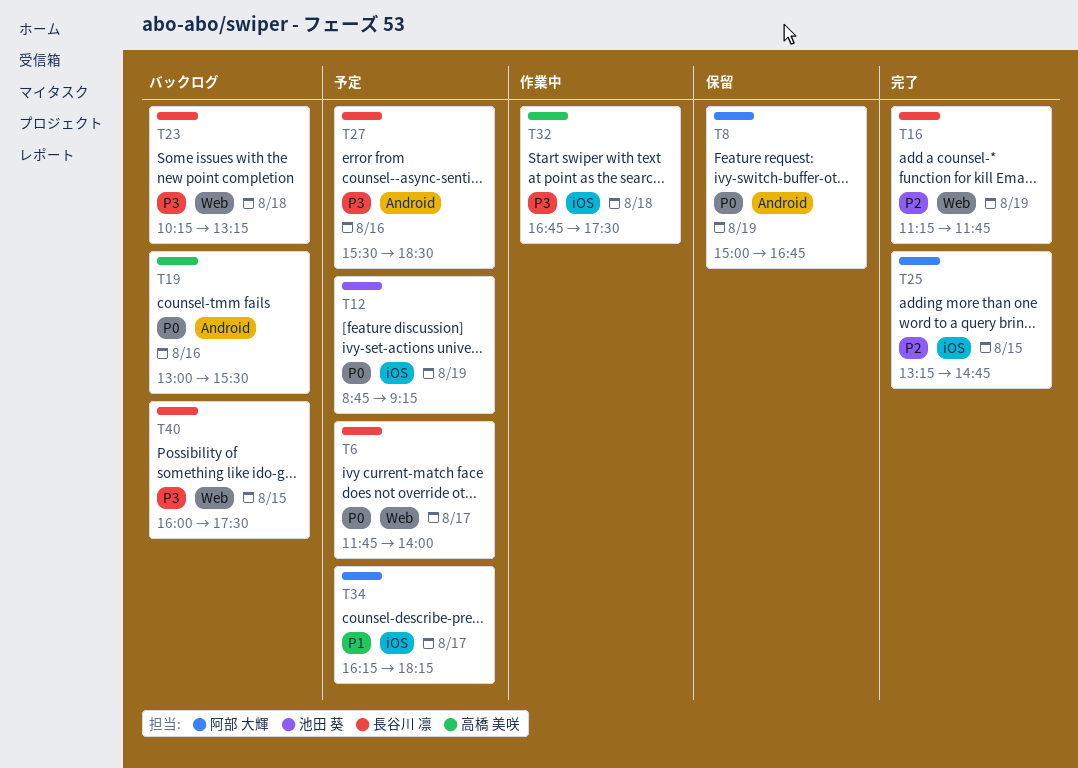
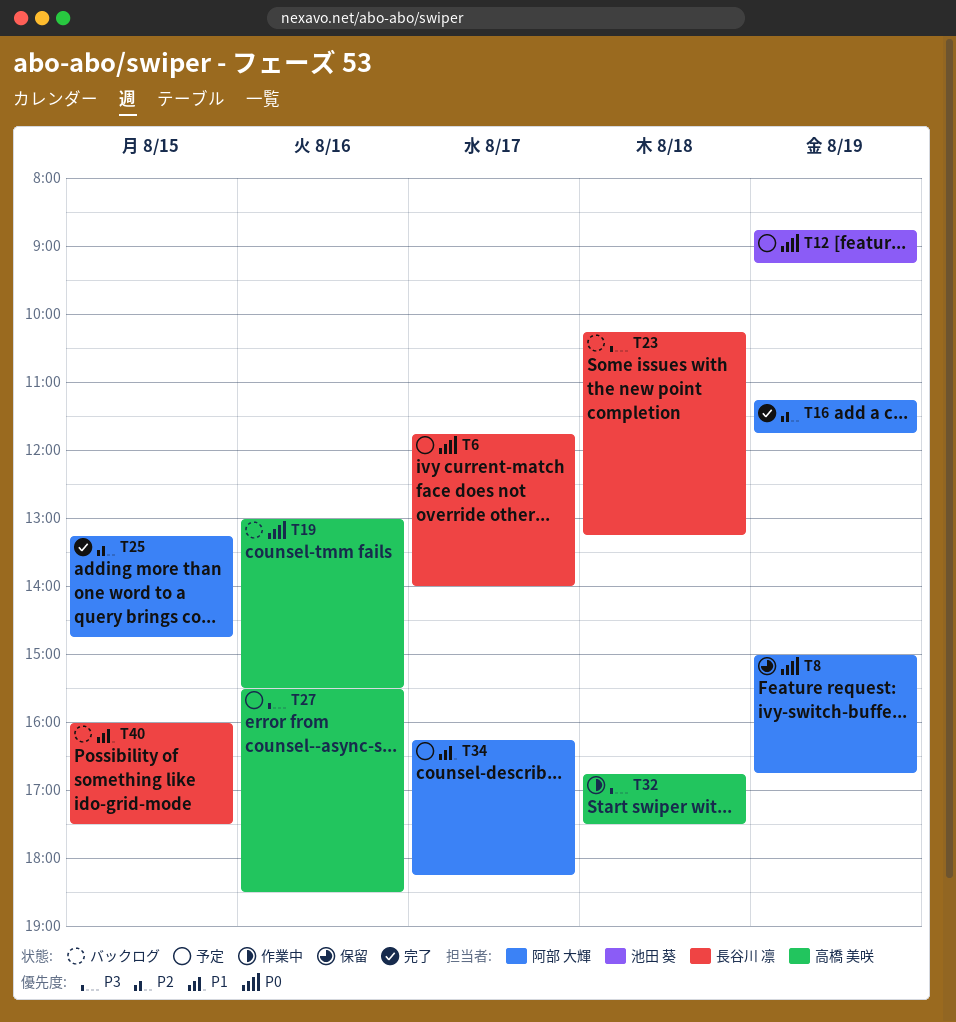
T16, owner: 長谷川 凛 -> 阿部 大輝
T27, owner: 長谷川 凛 -> 高橋 美咲
T40, priority: P3 -> P1

